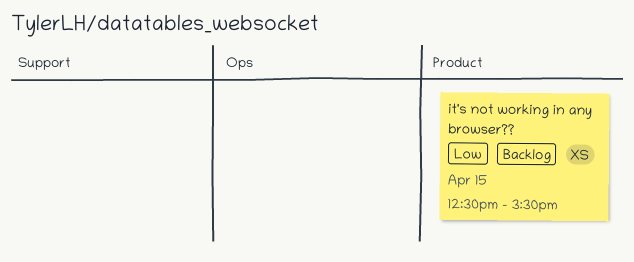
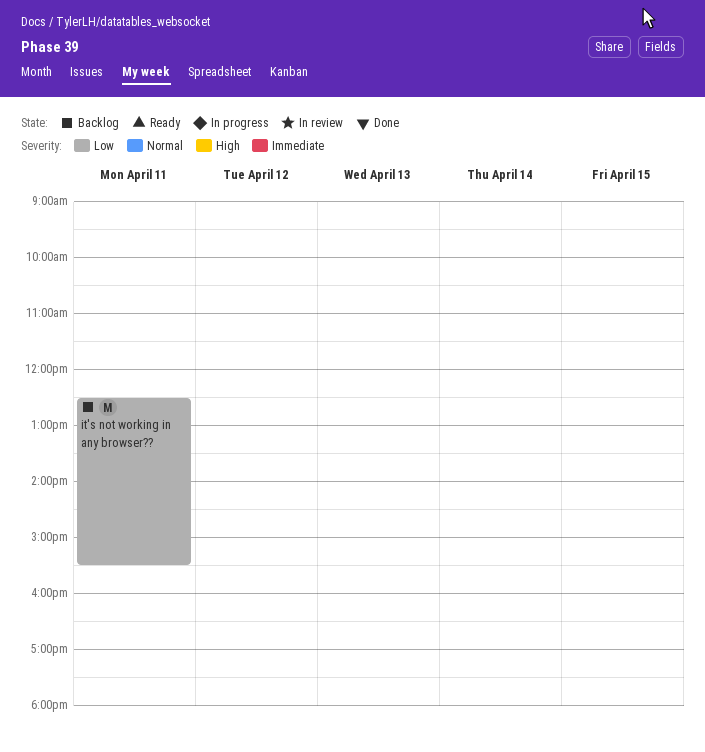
it's not working in any browser??, estimate: XS -> M
it's not working in any browser??, day: Apr 15 -> Apr 11

